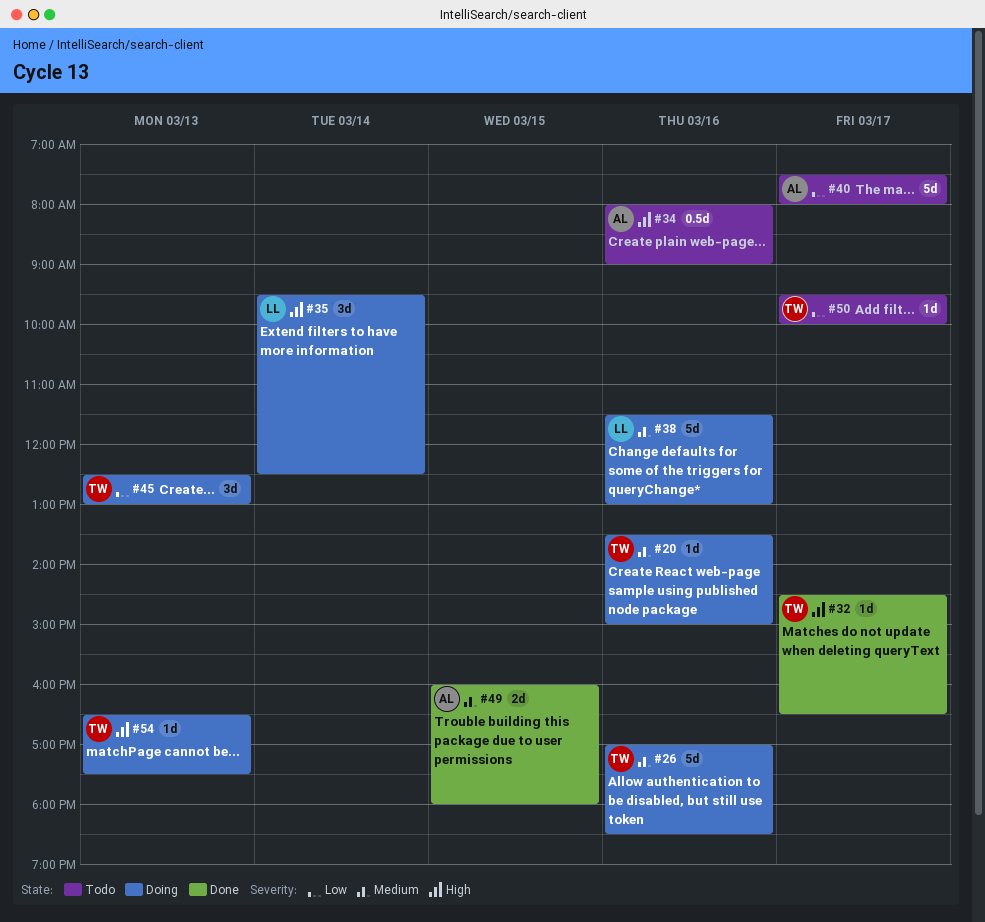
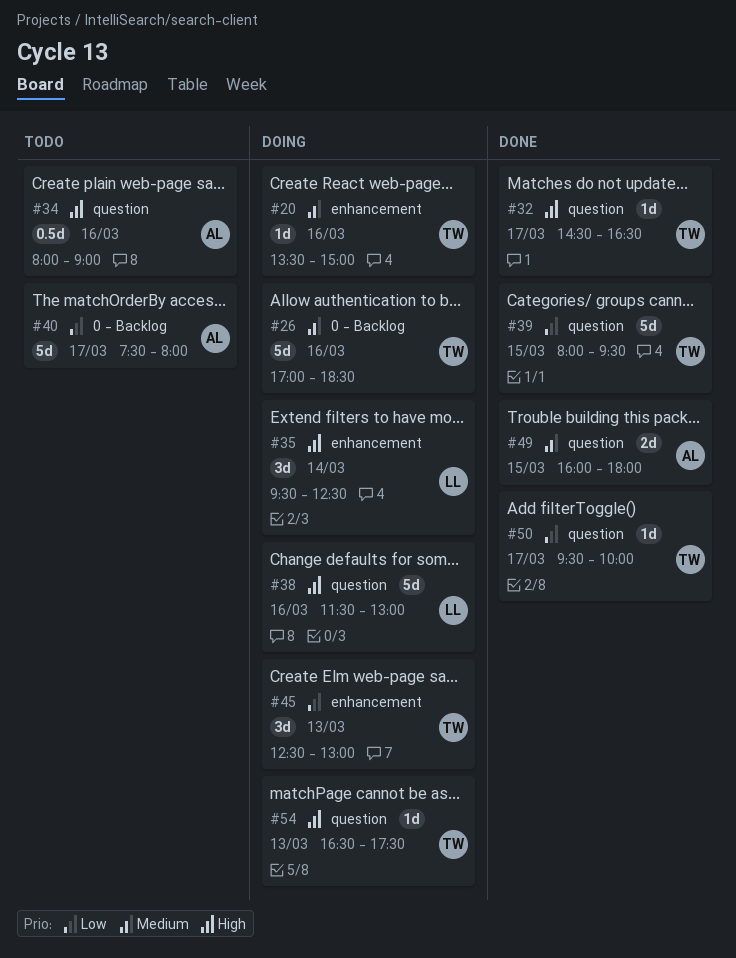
#38, priority: Medium -> High
#39: none -> present
#50, status: Todo -> Done

